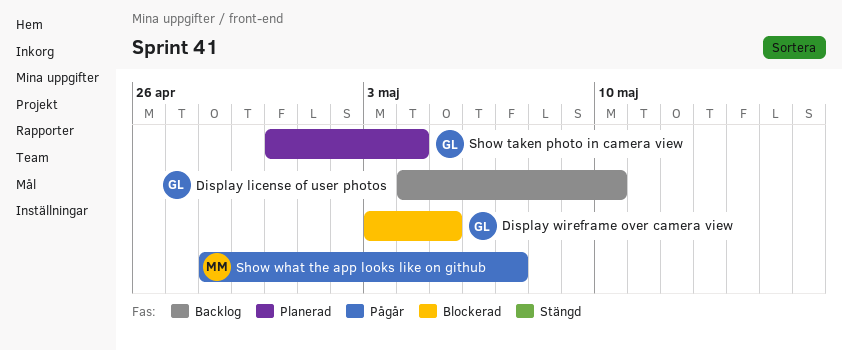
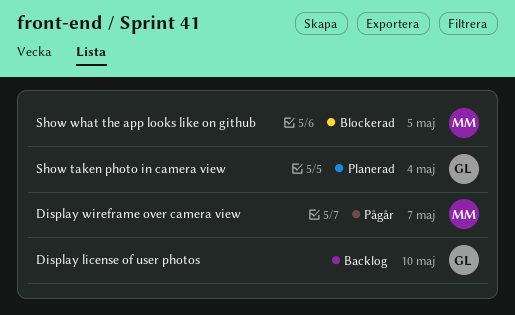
Display wireframe over camera view, status: Blockerad -> Pågår
Display wireframe over camera view, owner: GL -> MM
Display wireframe over camera view, due: May 5 -> May 7
Show what the app looks like on github, status: Pågår -> Blockerad
Show what the app looks like on github, due: May 7 -> May 5

